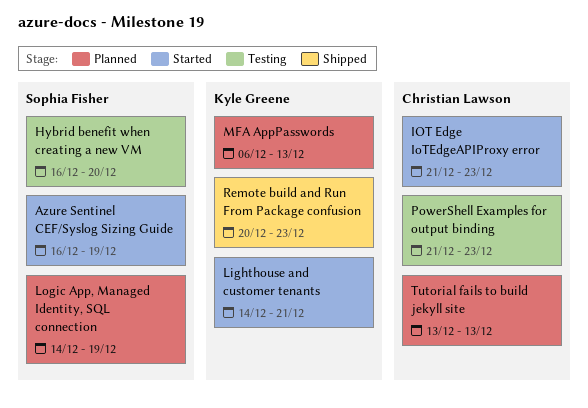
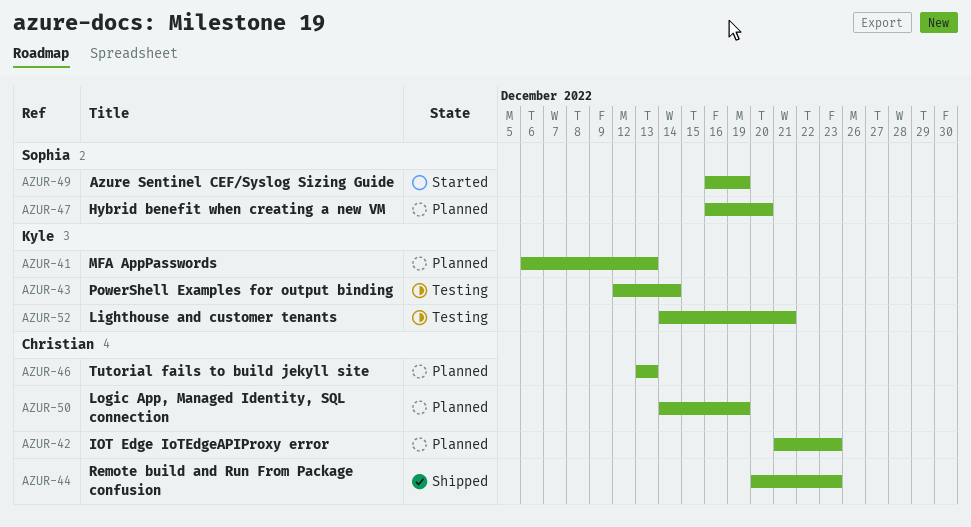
Hybrid benefit when creating a new VM, status: Testing -> Planned
IOT Edge IoTEdgeAPIProxy error, status: Started -> Planned
Lighthouse and customer tenants, status: Started -> Testing
Logic App, Managed Identity, SQL connection, owner: Sophia Fisher -> Christian Lawson
PowerShell Examples for output binding, owner: Christian Lawson -> Kyle Greene
PowerShell Examples for output binding, start: Dec 21 -> Dec 12
PowerShell Examples for output binding, due: Dec 23 -> Dec 14
Remote build and Run From Package confusion, owner: Kyle Greene -> Christian Lawson

